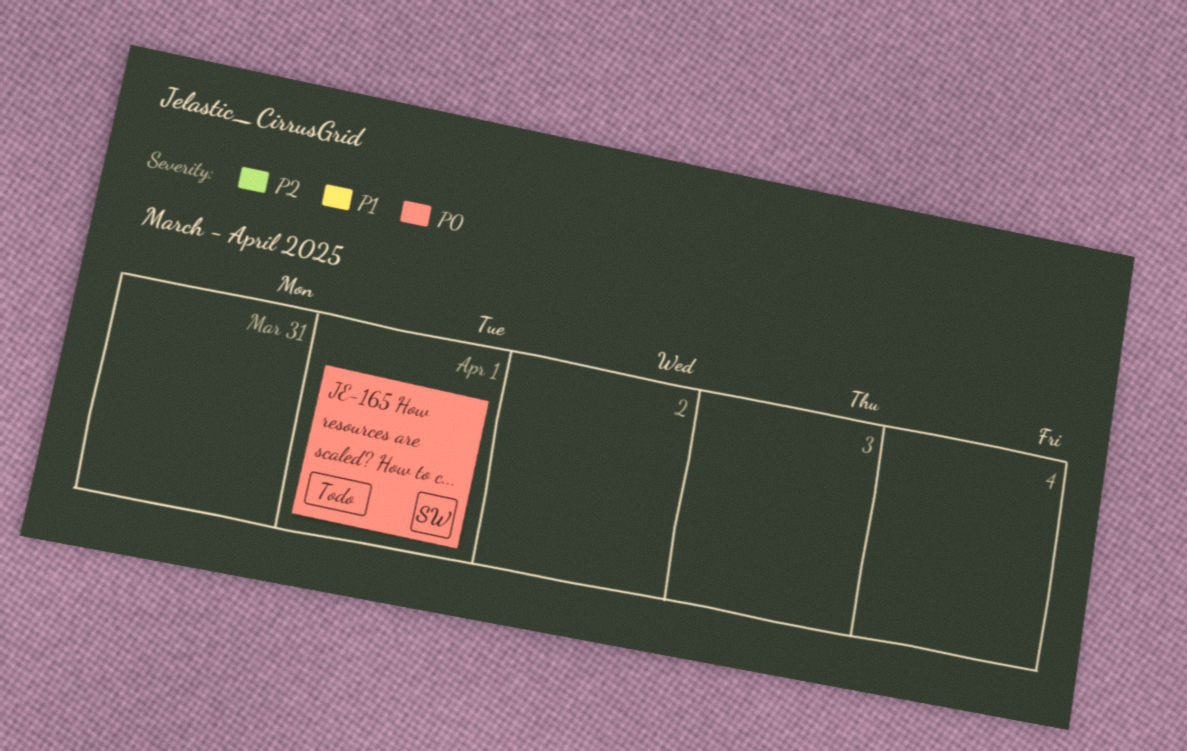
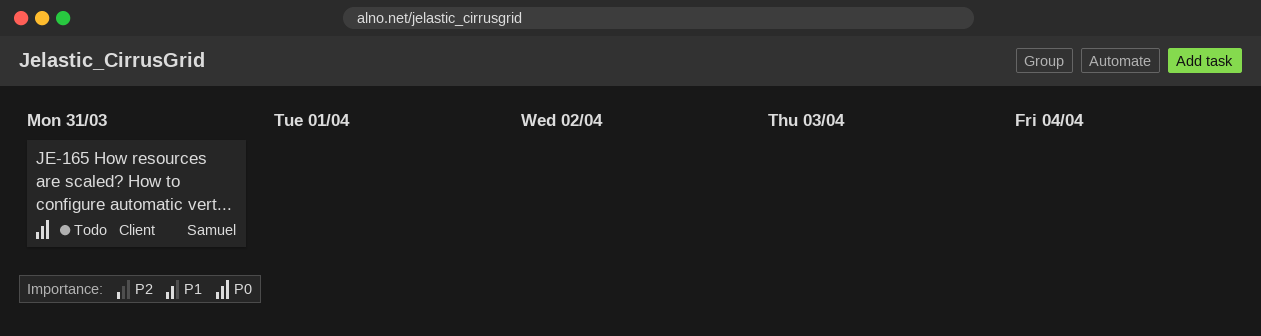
JE-165, due: Apr 1 -> Mar 31

